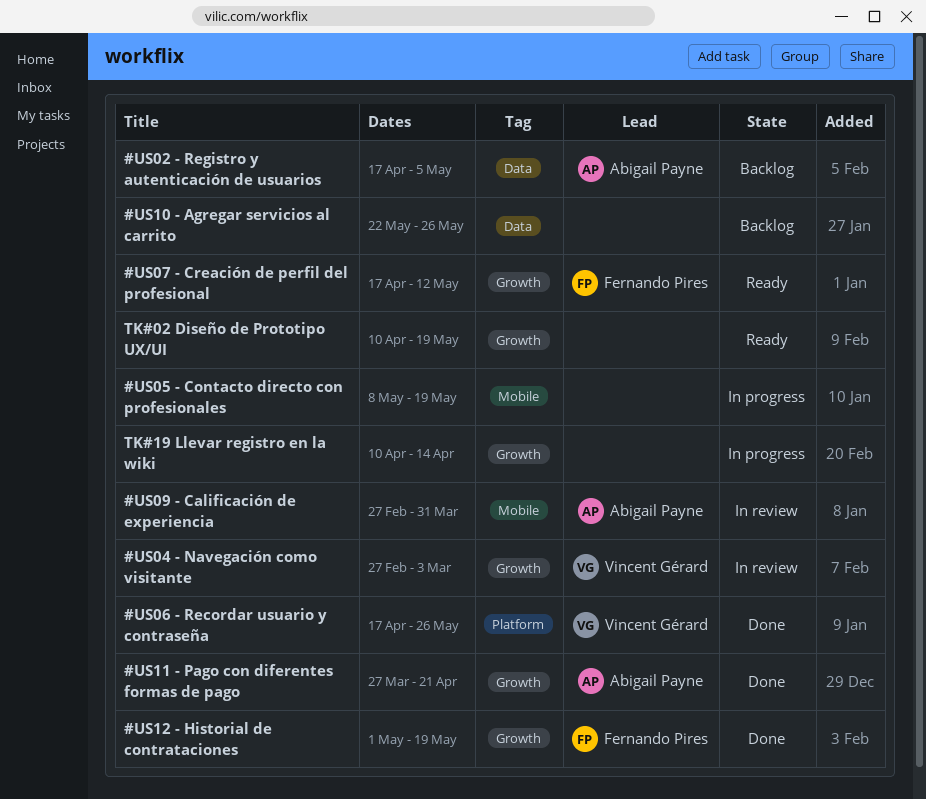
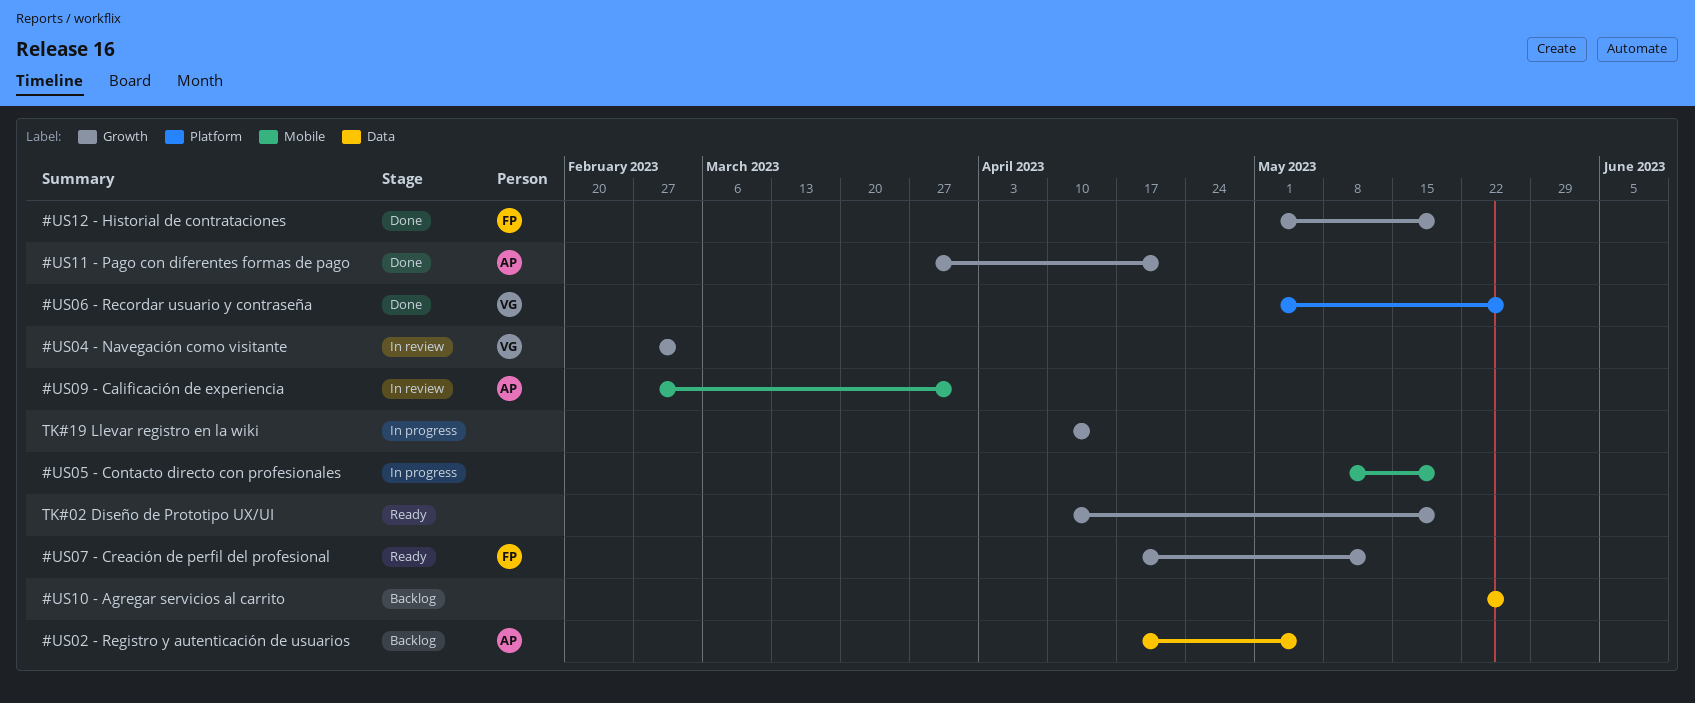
#US06 - Recordar usuario y contraseña, start: Apr 17 -> May 1

